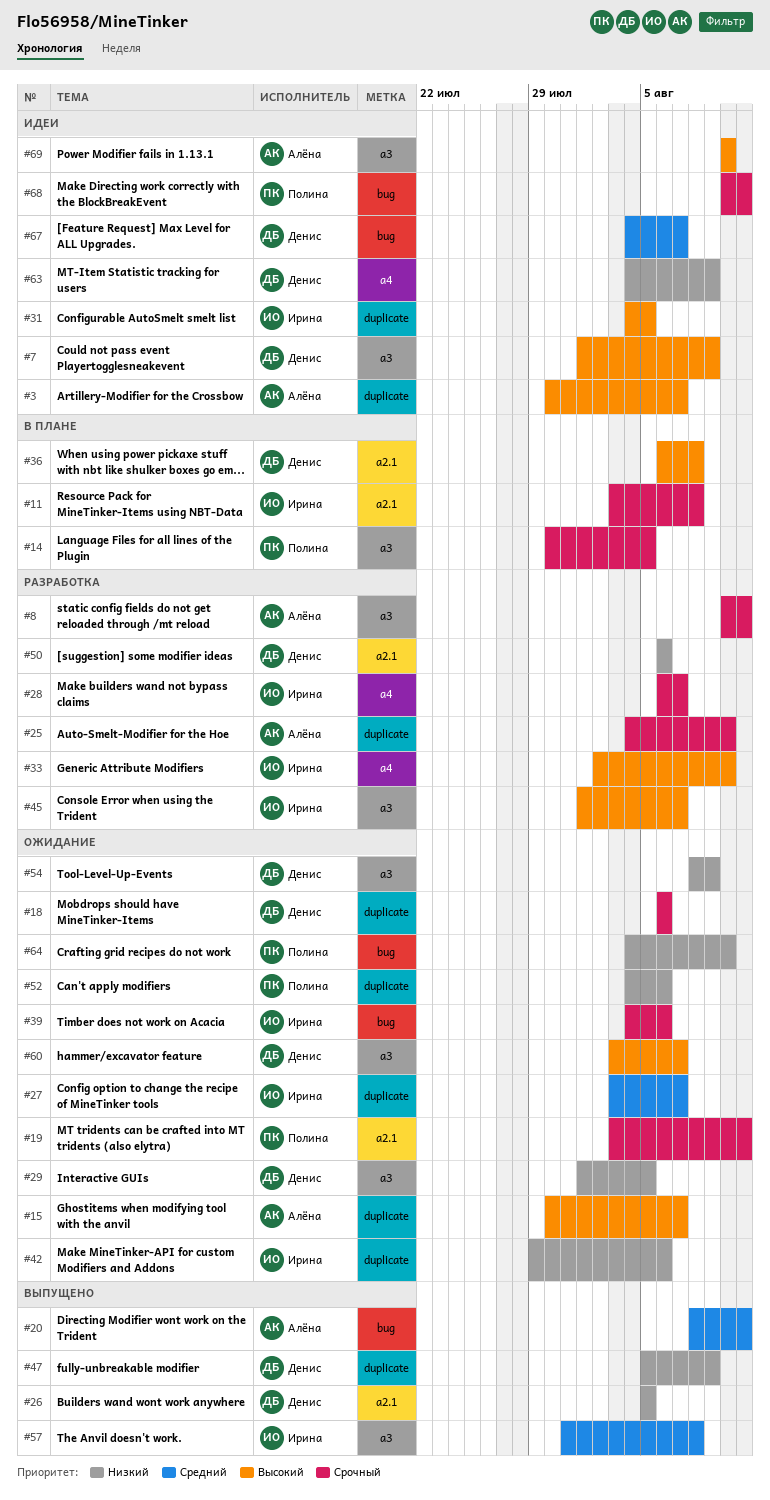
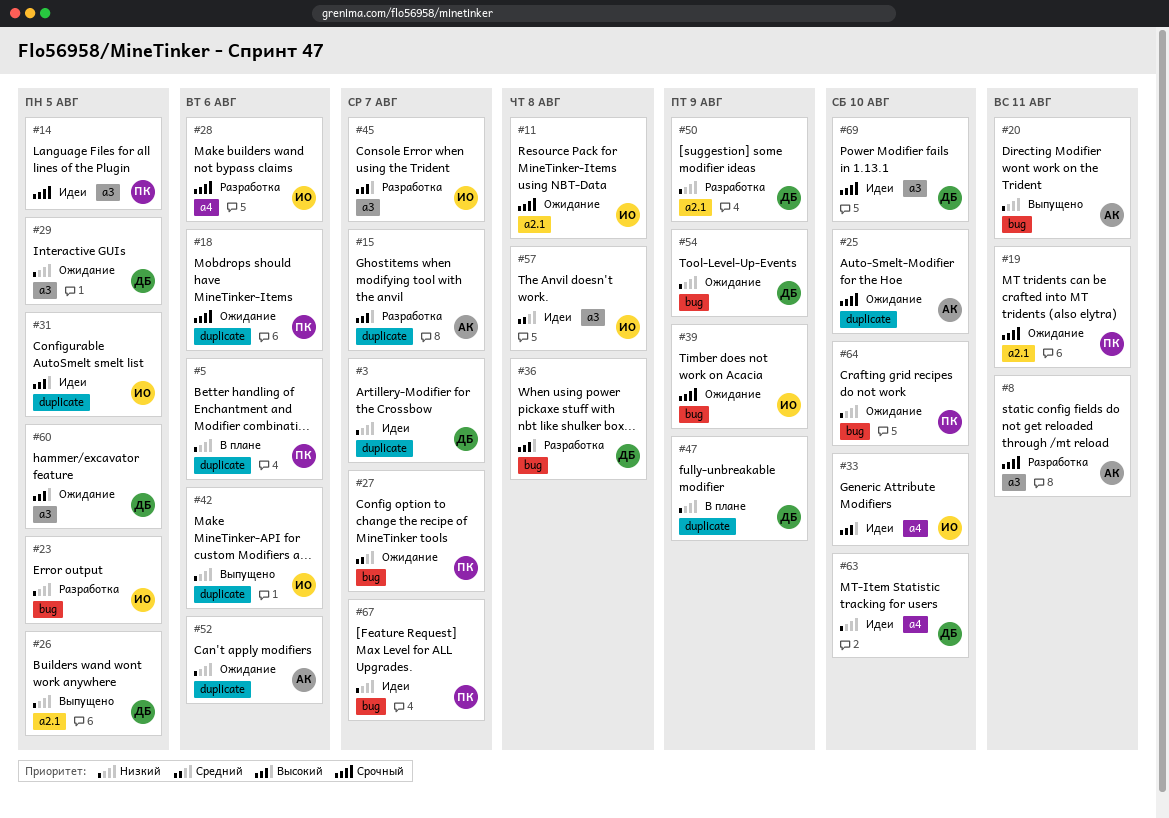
#3, owner: Алёна -> Денис
#3, priority: Высокий -> Низкий
#5: none -> present
#7: present -> none
#11, status: В плане -> Ожидание
#14, status: В плане -> Идеи
#15, status: Ожидание -> Разработка
#18, owner: Денис -> Полина
#20, priority: Средний -> Низкий
#23: none -> present
#25, status: Разработка -> Ожидание
#27, owner: Ирина -> Полина
#27, label: duplicate -> bug
#28, due: Aug 7 -> Aug 6
#33, status: Разработка -> Идеи
#36, status: В плане -> Разработка
#36, label: a2.1 -> bug
#39, due: Aug 6 -> Aug 9
#42, status: Ожидание -> Выпущено
#47, status: Выпущено -> В плане
#50, due: Aug 6 -> Aug 9
#52, owner: Полина -> Алёна
#54, label: a3 -> bug
#57, status: Выпущено -> Идеи
#60, due: Aug 7 -> Aug 5
#63, due: Aug 9 -> Aug 10
#67, owner: Денис -> Полина
#67, priority: Средний -> Низкий
#68: present -> none
#69, owner: Алёна -> Денис
#69, priority: Высокий -> Срочный

